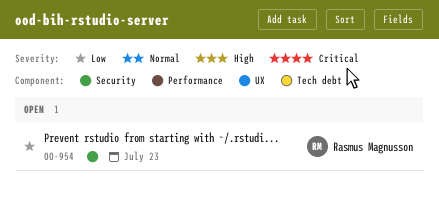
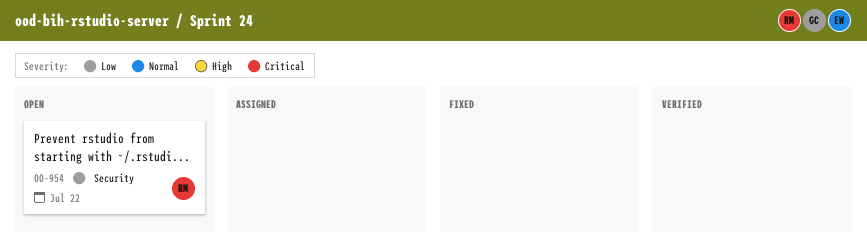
OO-954, due: Jul 23 -> Jul 22

